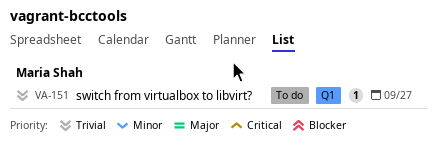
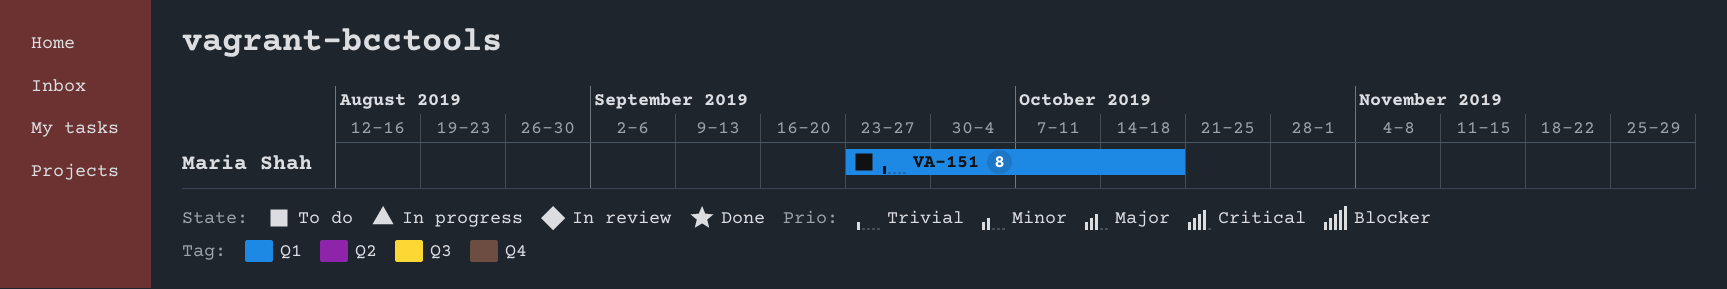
VA-151, estimate: 1 -> 8
VA-151, due: Sep 27 -> Oct 18

